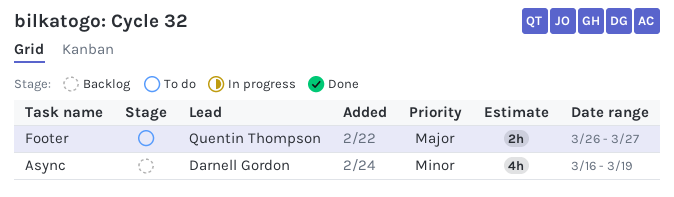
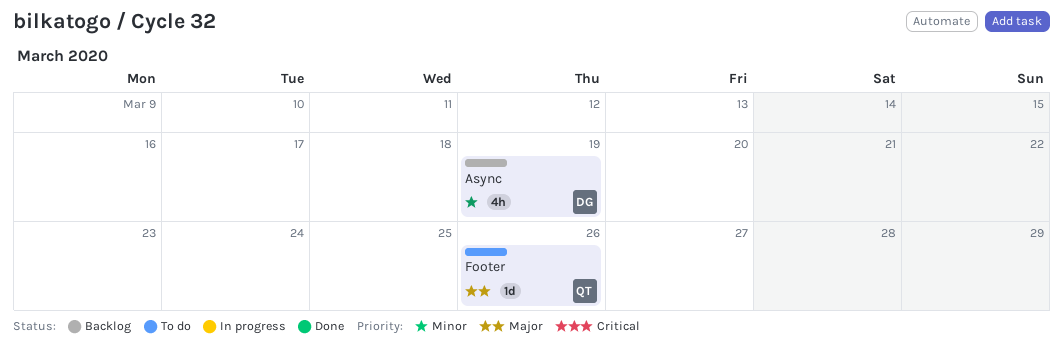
Footer, estimate: 2h -> 1d
Footer, due: Mar 27 -> Mar 26

